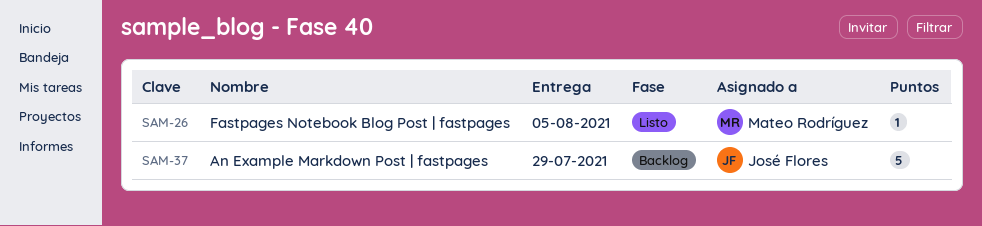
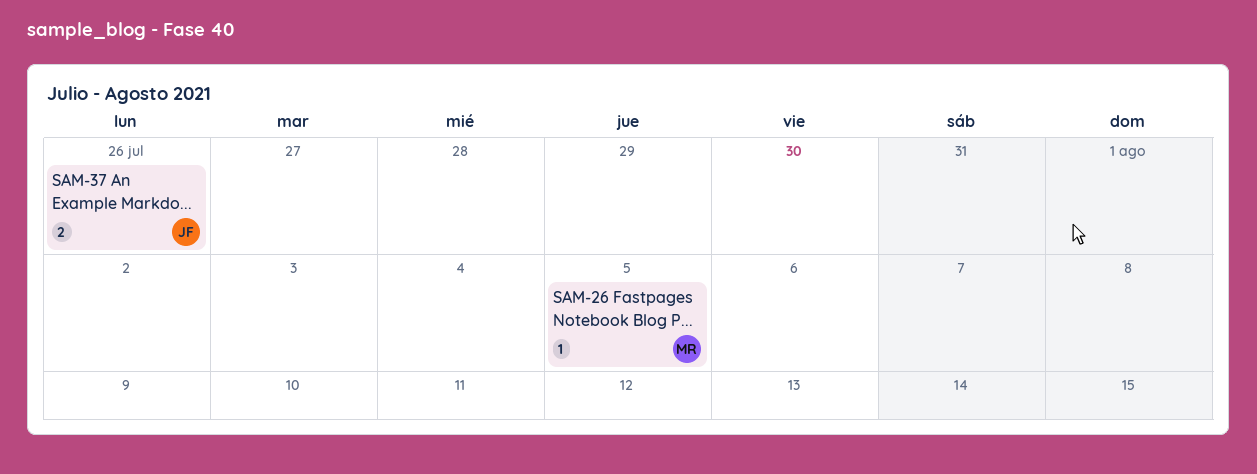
SAM-37, estimate: 5 -> 2
SAM-37, due: Jul 29 -> Jul 26

